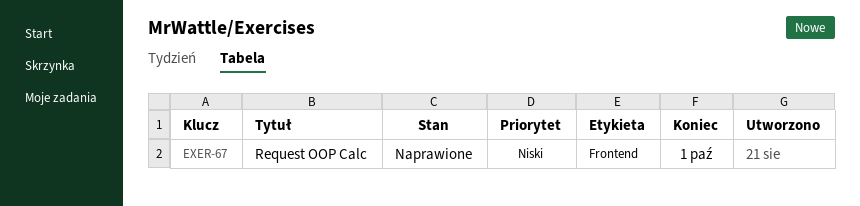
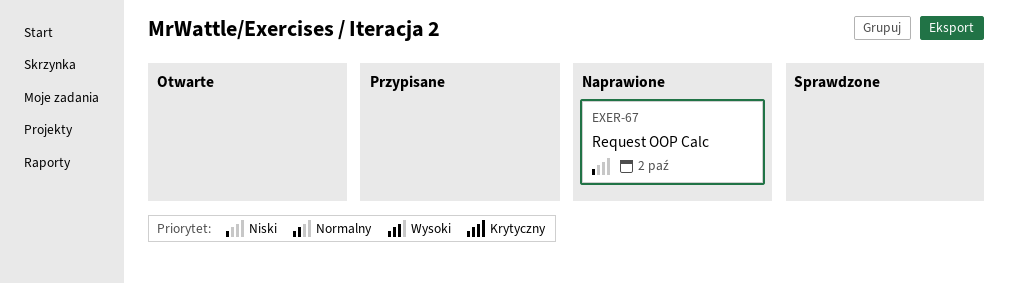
EXER-67, due: Oct 1 -> Oct 2

